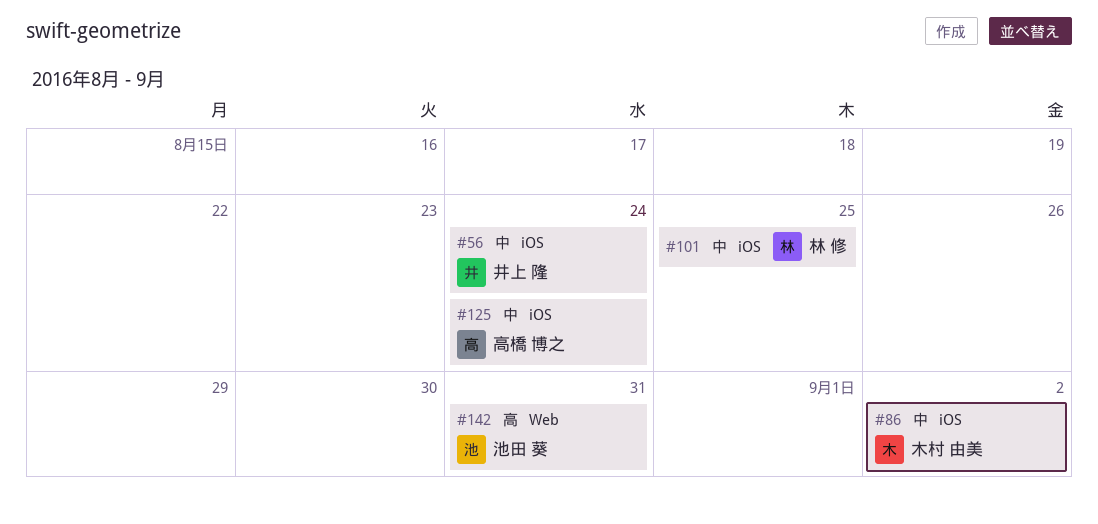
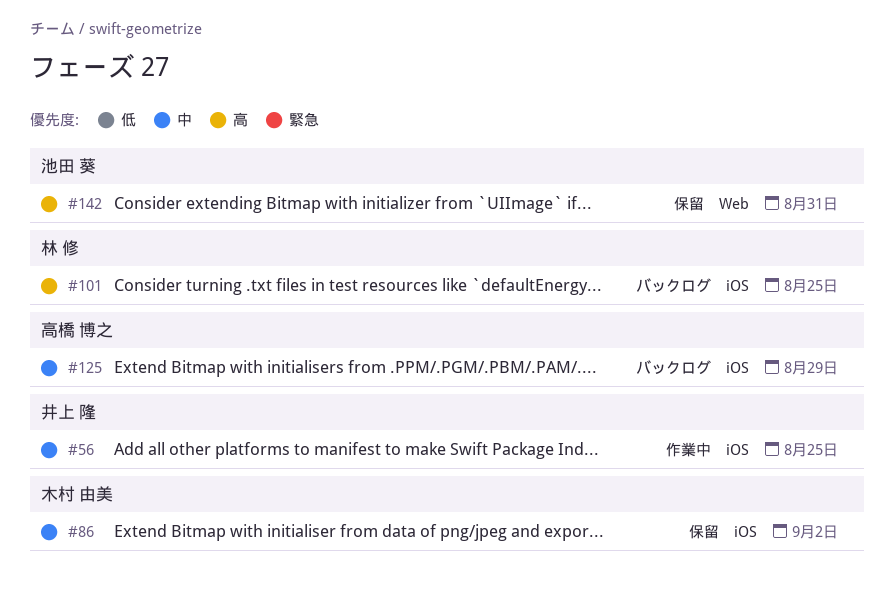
#56, due: Aug 24 -> Aug 25
#101, priority: 中 -> 高
#125, due: Aug 24 -> Aug 29

